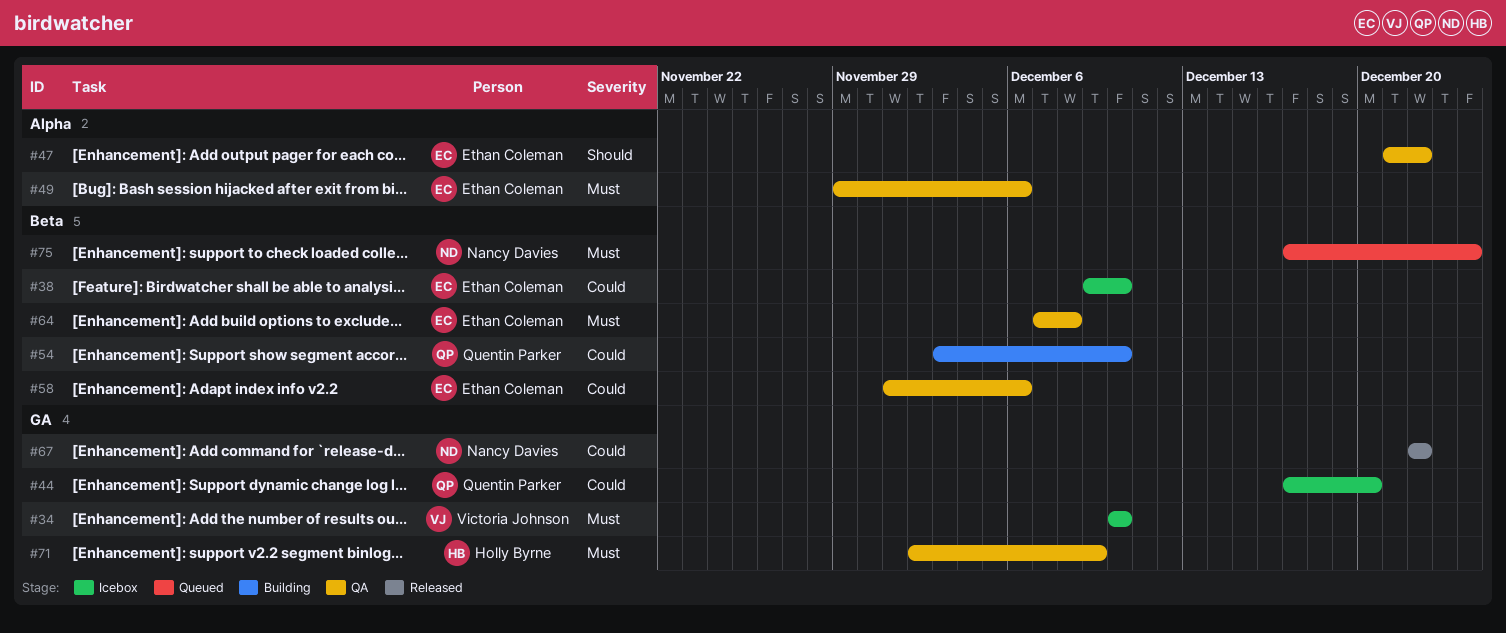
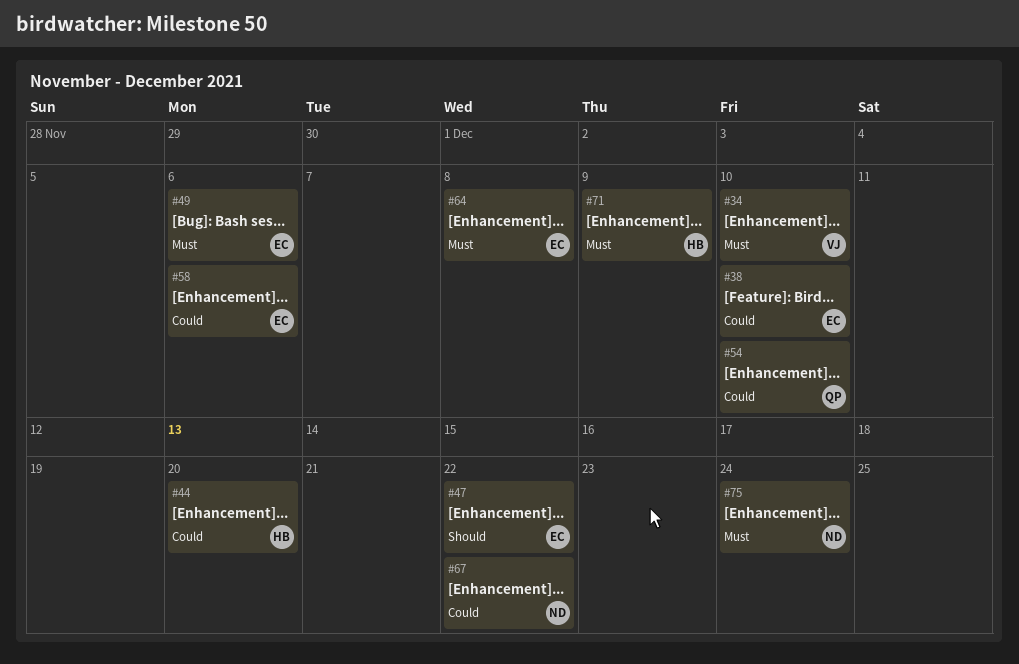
#44, owner: Quentin Parker -> Holly Byrne

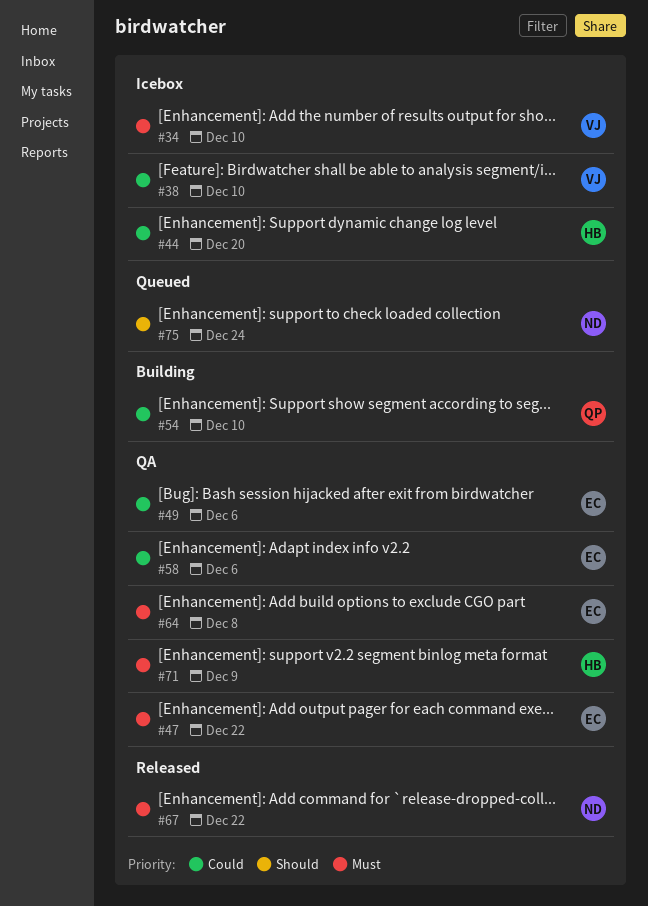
#38, owner: EC -> VJ
#47, priority: Should -> Must
#49, priority: Must -> Could
#67, priority: Could -> Must
#75, priority: Must -> Should

